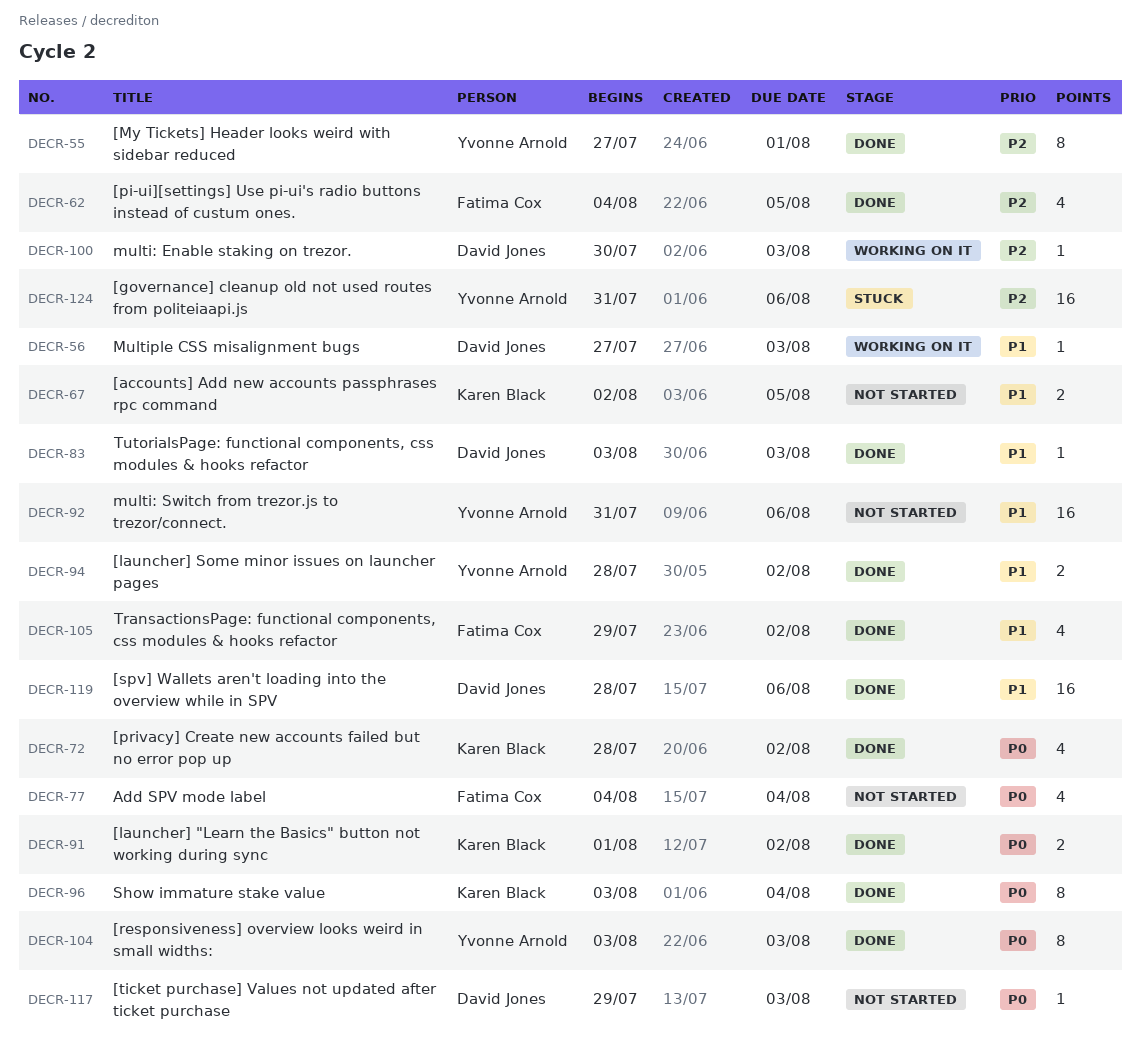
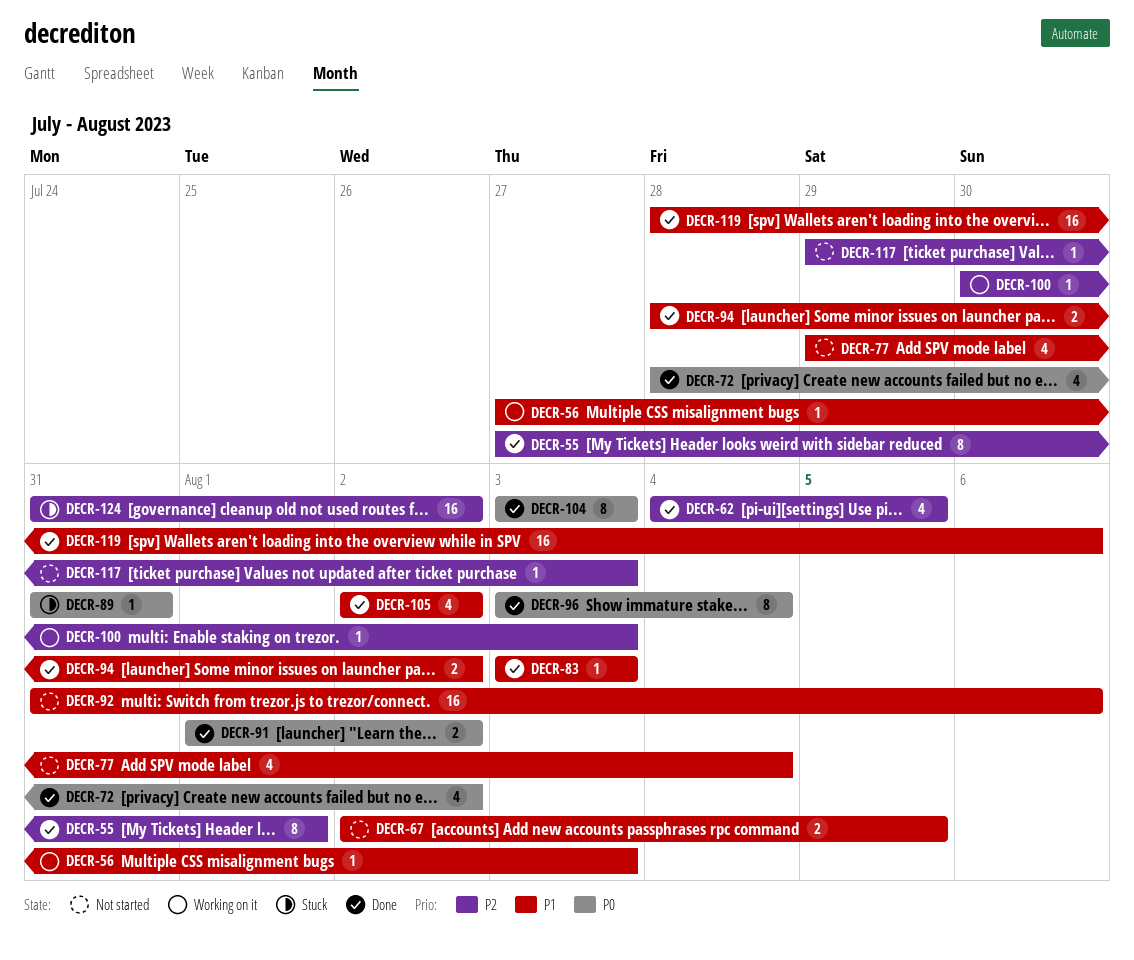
DECR-77, priority: P0 -> P1
DECR-77, start: Aug 4 -> Jul 29
DECR-89: none -> present
DECR-105, start: Jul 29 -> Aug 2
DECR-117, priority: P0 -> P2
DECR-124, due: Aug 6 -> Aug 2

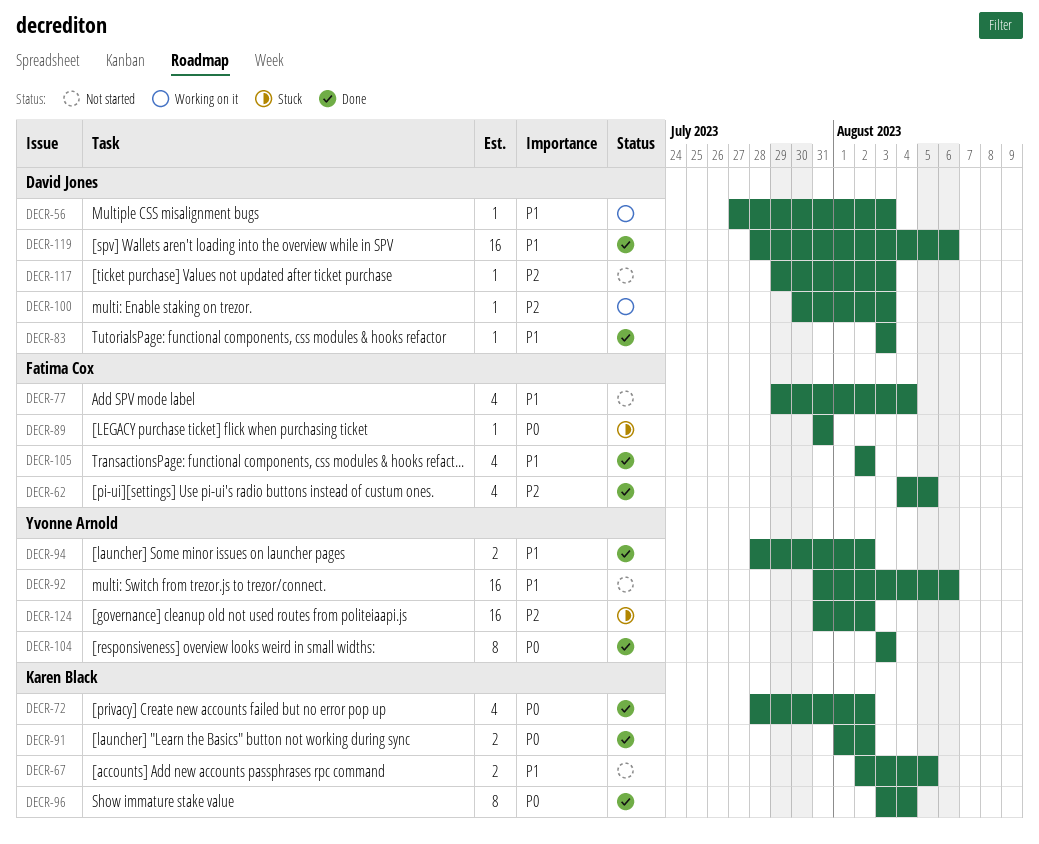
DECR-55: present -> none

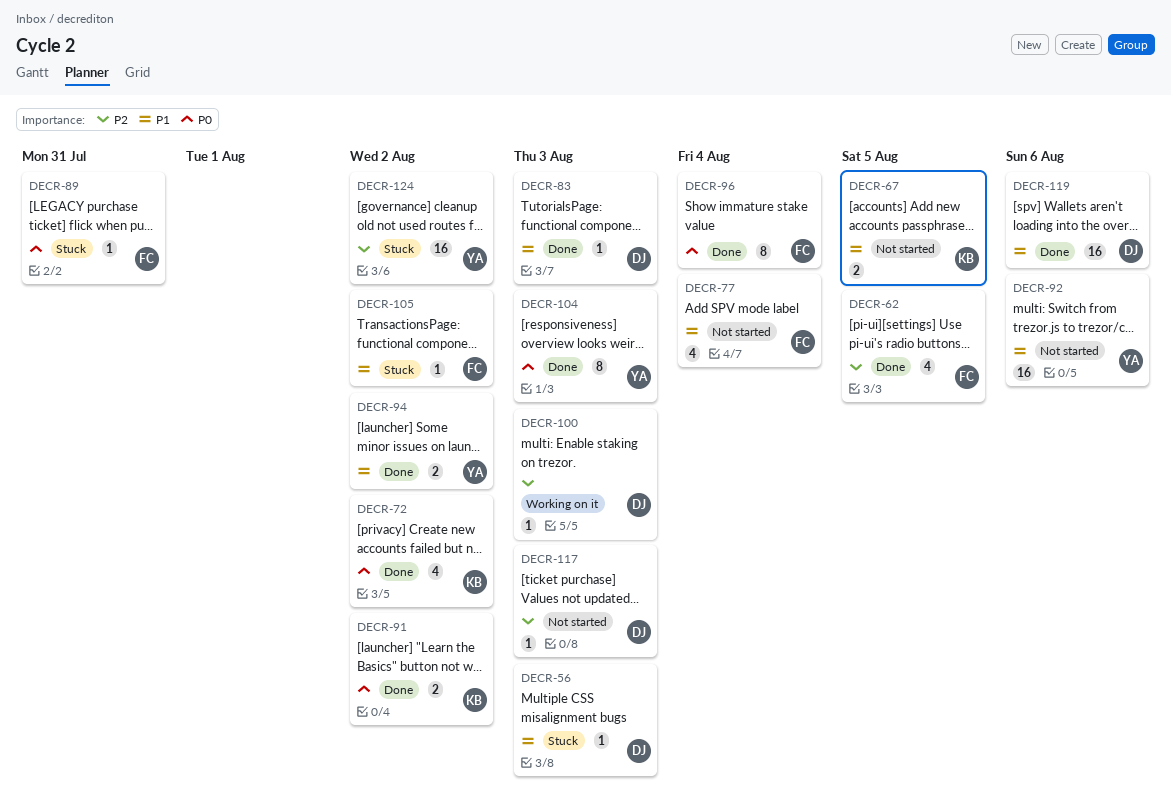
DECR-56, status: Working on it -> Stuck
DECR-96, owner: Karen Black -> Fatima Cox
DECR-105, status: Done -> Stuck
DECR-105, estimate: 4 -> 1

